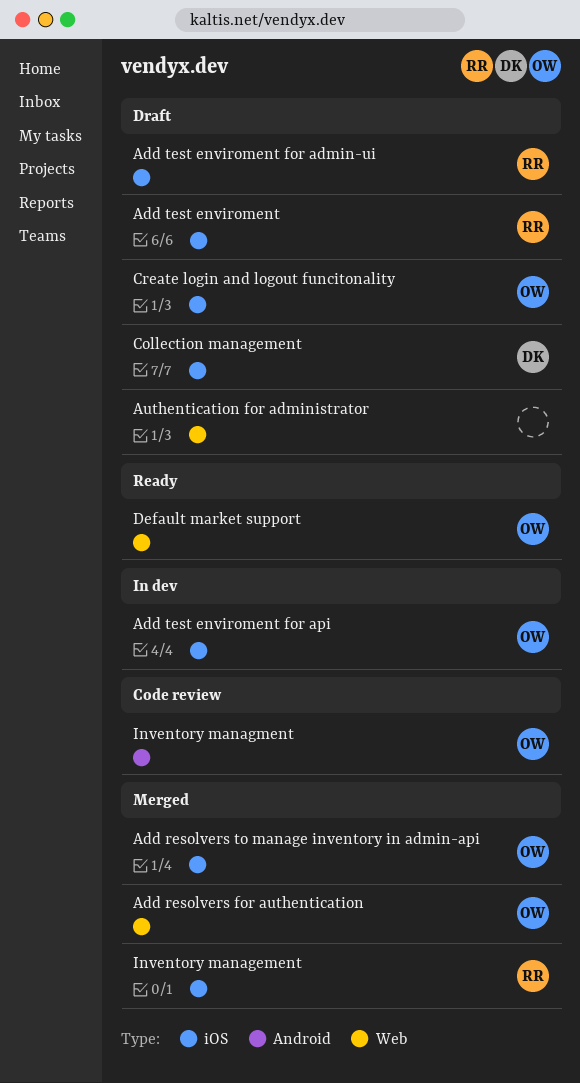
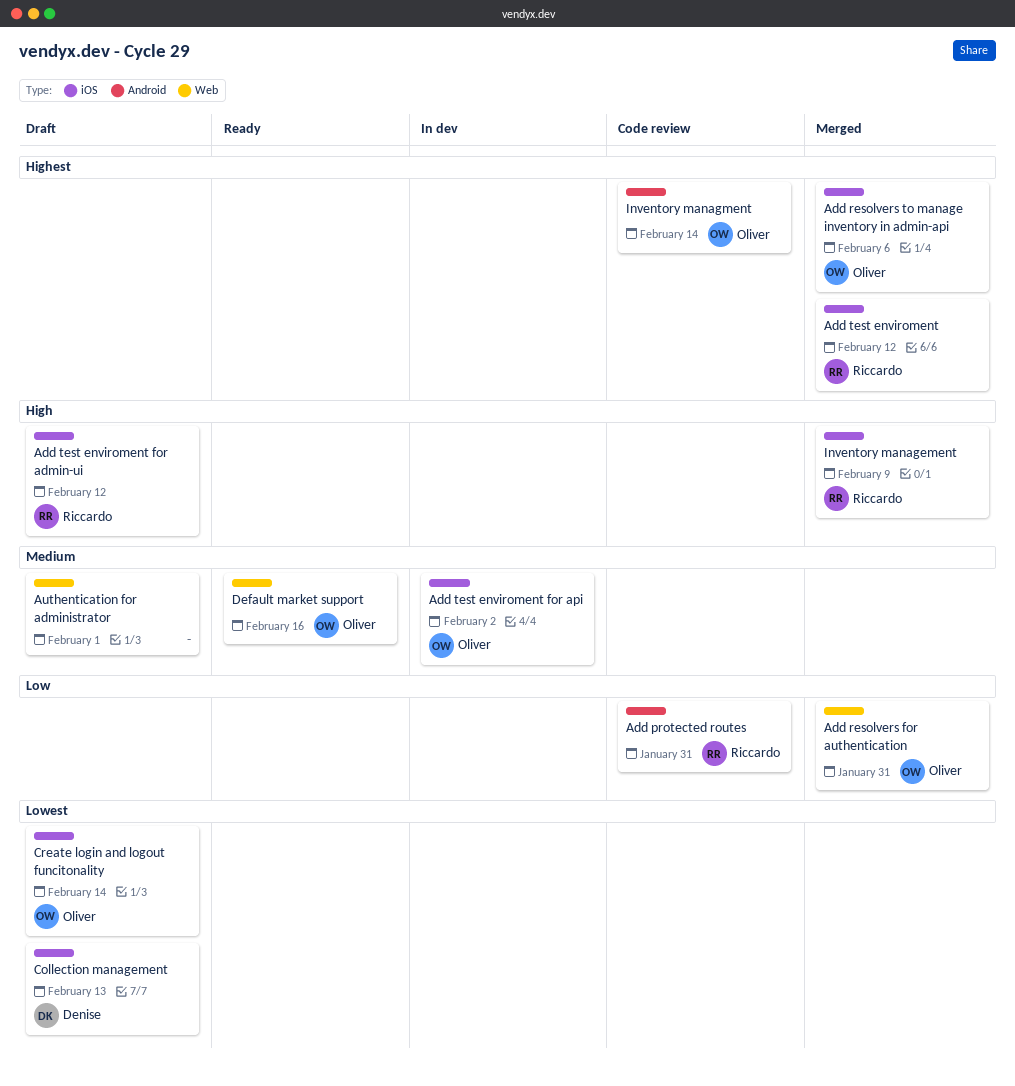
Add protected routes: none -> present
Add test enviroment, status: Draft -> Merged

